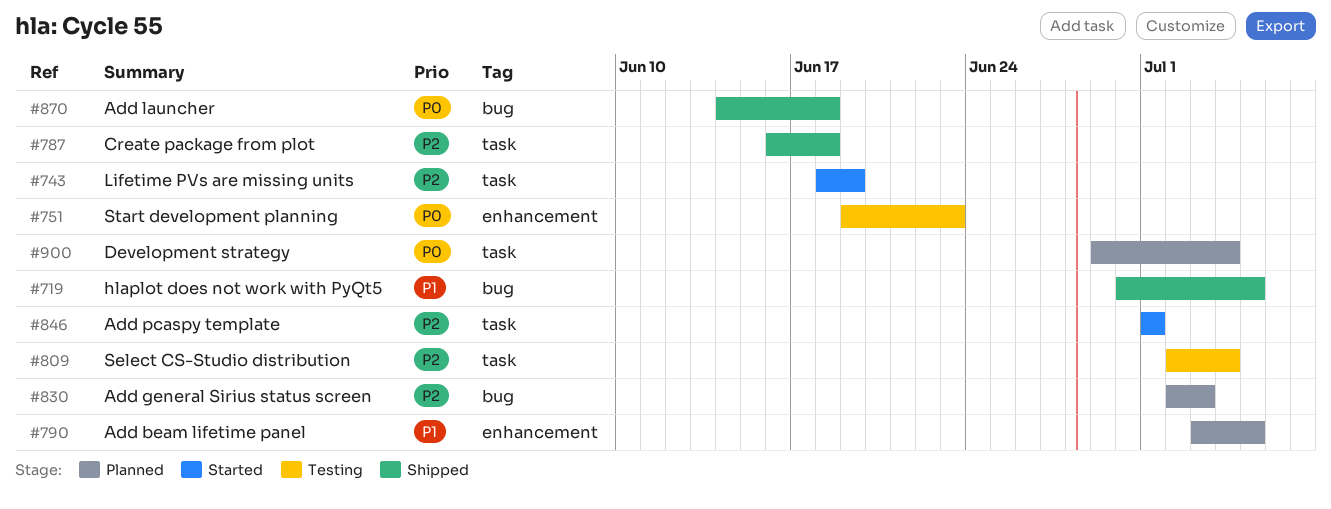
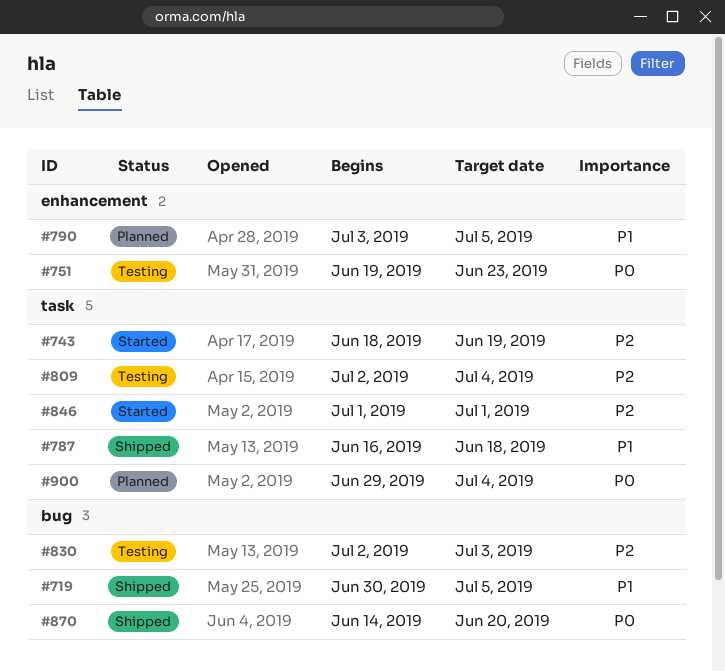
#787, priority: P2 -> P1
#830, status: Planned -> Testing
#870, due: Jun 18 -> Jun 20

